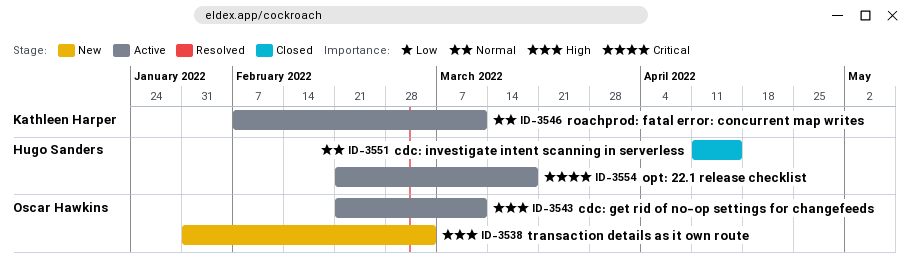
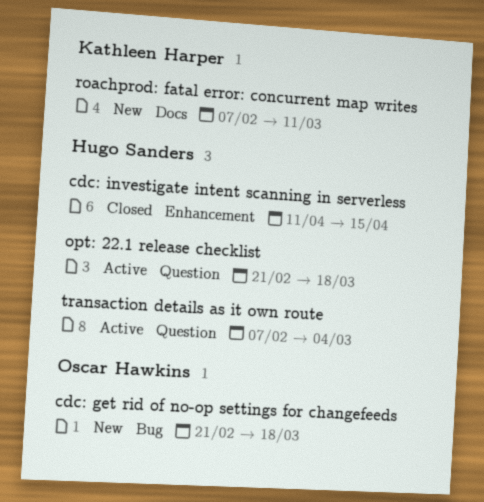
cdc: get rid of no-op settings for changefeeds, status: Active -> New
cdc: get rid of no-op settings for changefeeds, due: Mar 11 -> Mar 18
roachprod: fatal error: concurrent map writes, status: Active -> New
transaction details as it own route, status: New -> Active
transaction details as it own route, owner: Oscar Hawkins -> Hugo Sanders
transaction details as it own route, start: Jan 31 -> Feb 7

